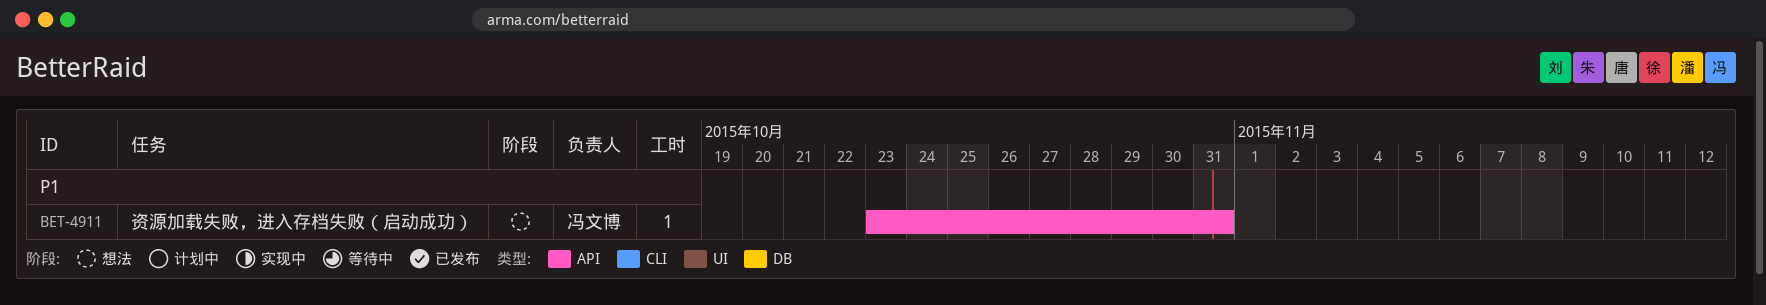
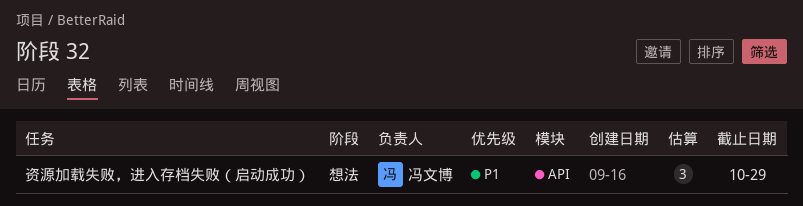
资源加载失败，进入存档失败（启动成功）, estimate: 1 -> 3
资源加载失败，进入存档失败（启动成功）, due: Oct 31 -> Oct 29

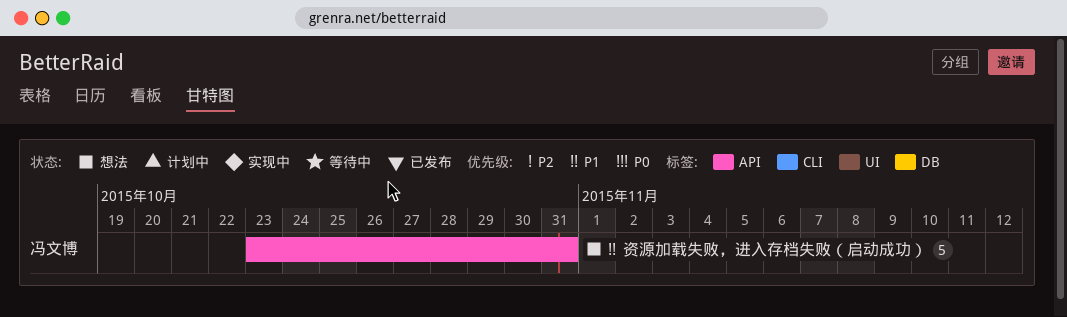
资源加载失败，进入存档失败（启动成功）, estimate: 3 -> 5
资源加载失败，进入存档失败（启动成功）, due: Oct 29 -> Oct 31

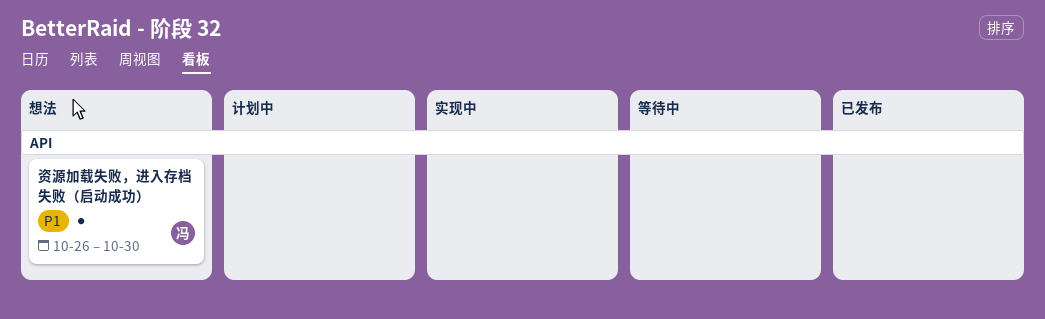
资源加载失败，进入存档失败（启动成功）, estimate: 5 -> 1
资源加载失败，进入存档失败（启动成功）, start: Oct 23 -> Oct 26
资源加载失败，进入存档失败（启动成功）, due: Oct 31 -> Oct 30

